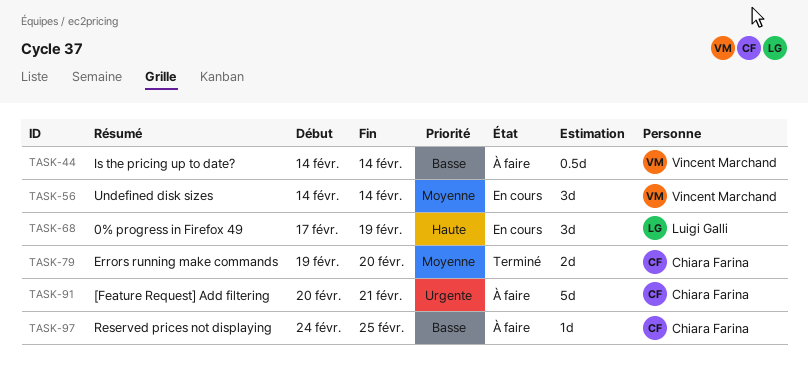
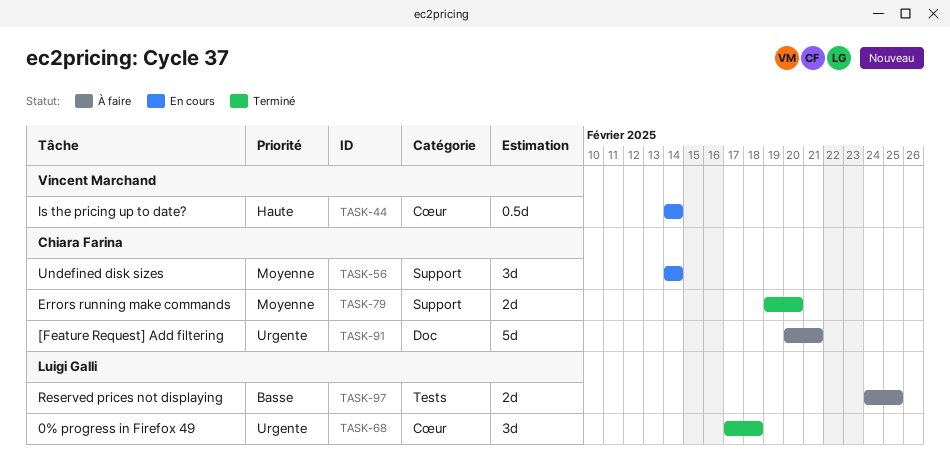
TASK-44, status: À faire -> En cours
TASK-44, priority: Basse -> Haute
TASK-56, owner: Vincent Marchand -> Chiara Farina
TASK-68, status: En cours -> Terminé
TASK-68, priority: Haute -> Urgente
TASK-68, due: Feb 19 -> Feb 18
TASK-97, owner: Chiara Farina -> Luigi Galli
TASK-97, estimate: 1d -> 2d

